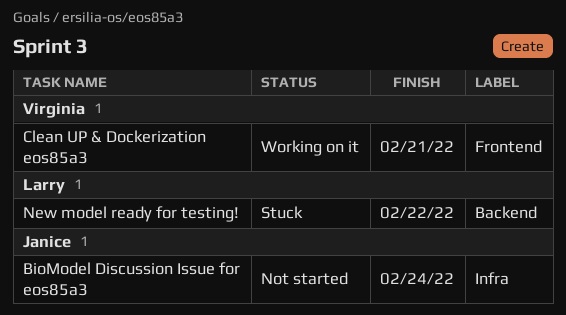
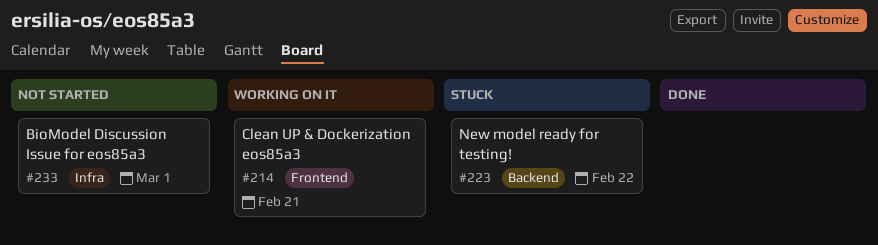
BioModel Discussion Issue for eos85a3, due: Feb 24 -> Mar 1

